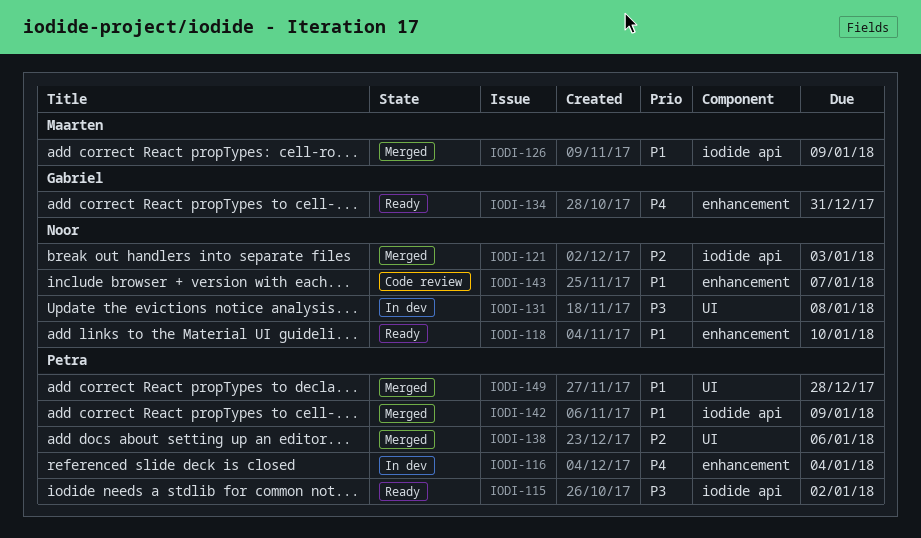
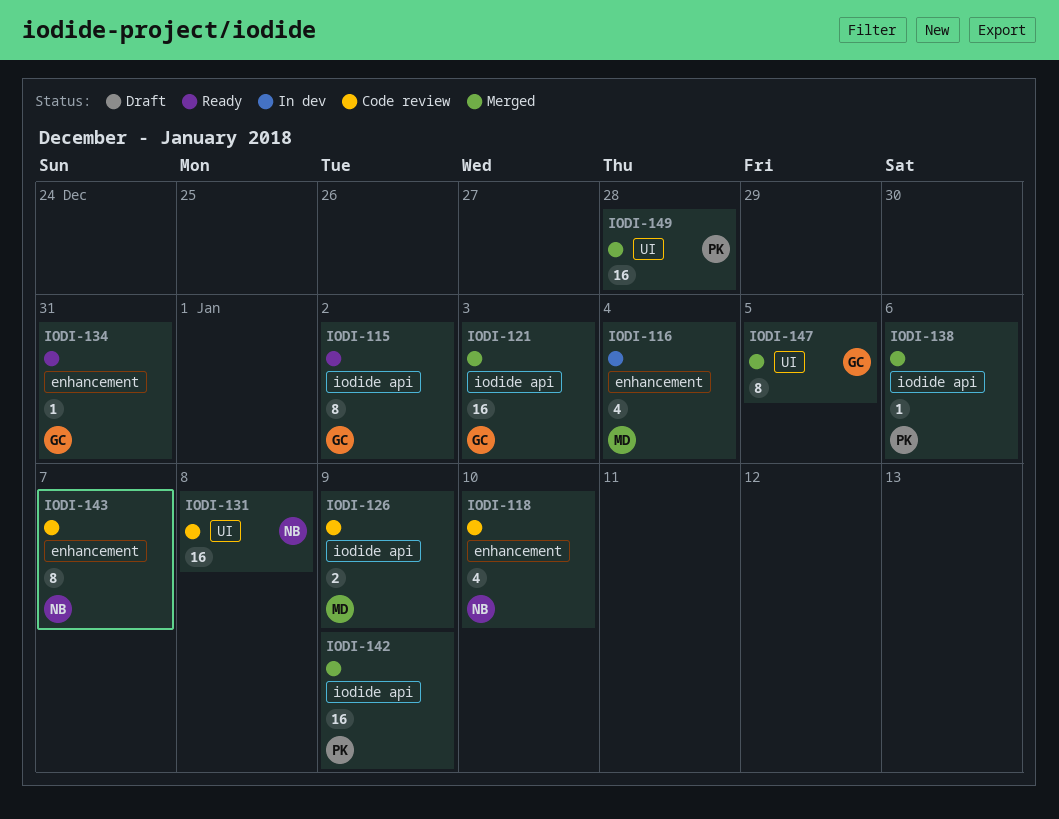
IODI-115, owner: Petra -> Gabriel
IODI-116, owner: Petra -> Maarten
IODI-118, status: Ready -> Code review
IODI-121, owner: Noor -> Gabriel
IODI-126, status: Merged -> Code review
IODI-131, status: In dev -> Code review
IODI-138, label: UI -> iodide api
IODI-147: none -> present

